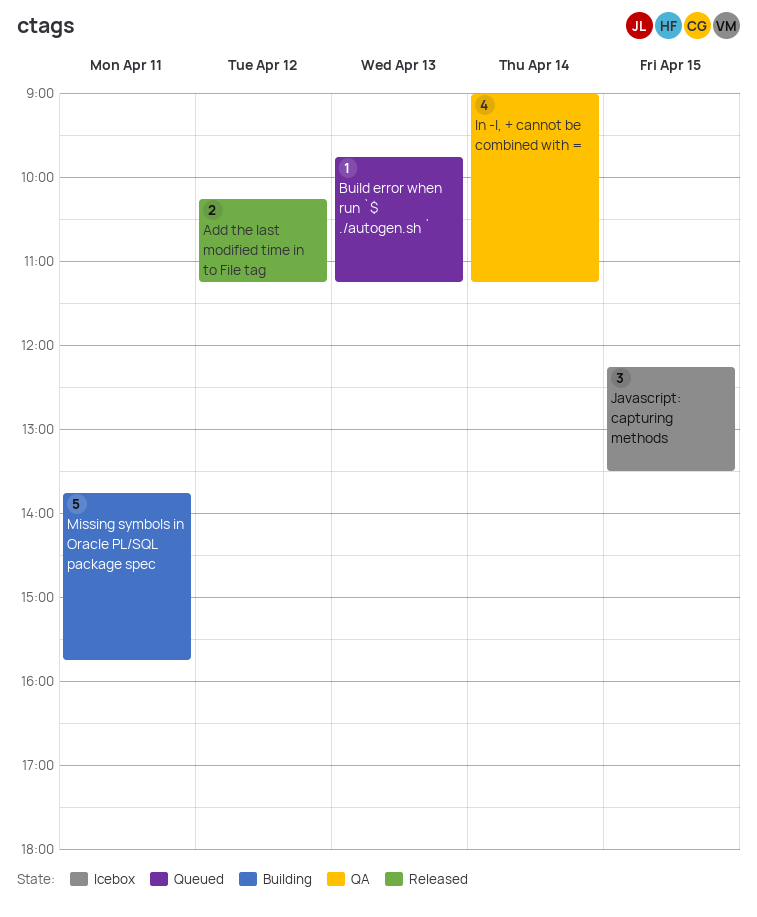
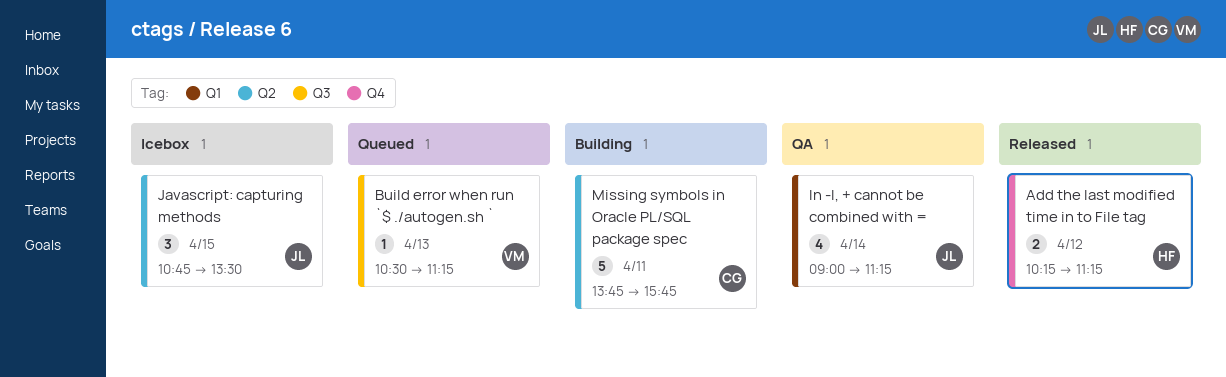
Build error when run `$ ./autogen.sh `, begins: 09:45 -> 10:30
Javascript: capturing methods, begins: 12:15 -> 10:45

